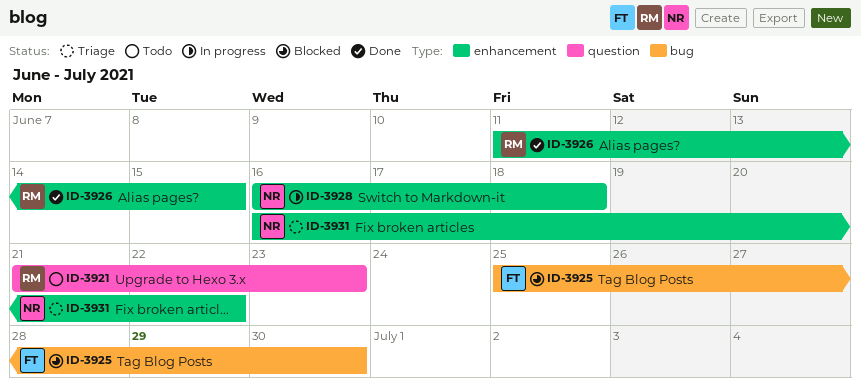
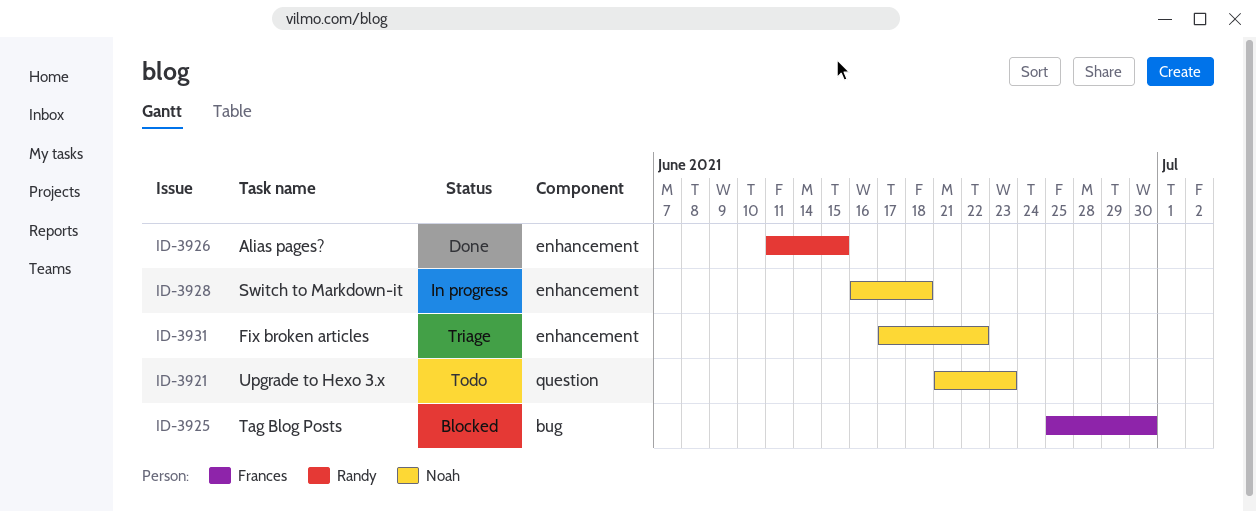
ID-3921, owner: Randy -> Noah
ID-3931, start: Jun 16 -> Jun 17

